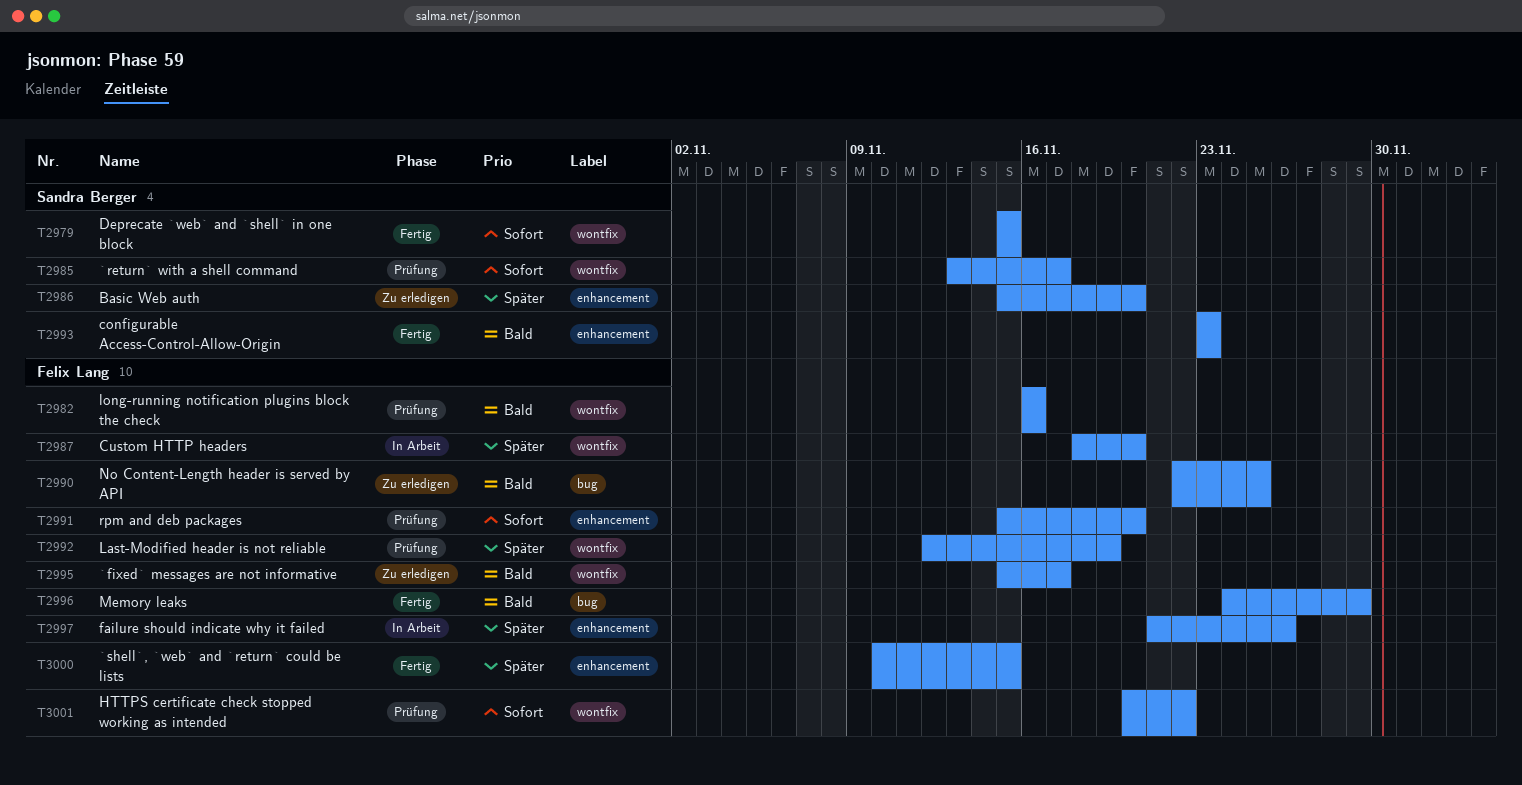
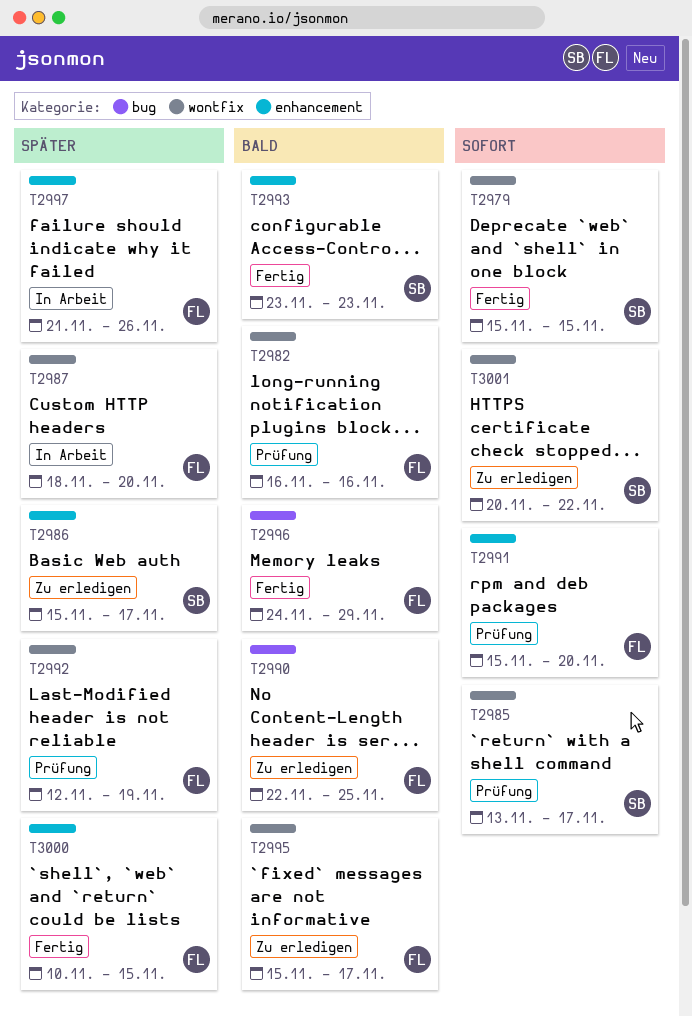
T2986, due: Nov 20 -> Nov 17
T3001, status: Prüfung -> Zu erledigen
T3001, owner: Felix Lang -> Sandra Berger

